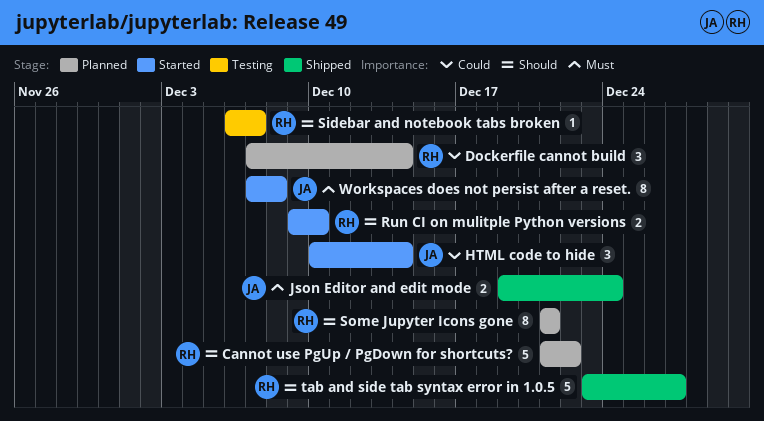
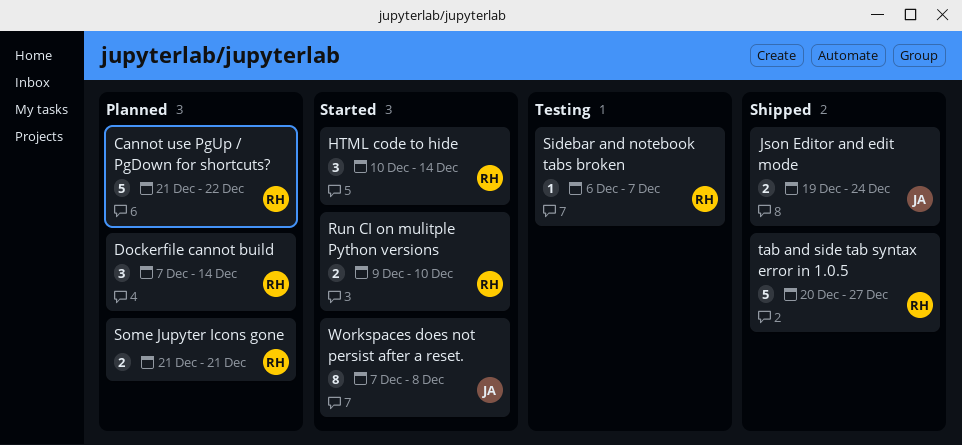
HTML code to hide, owner: JA -> RH
Some Jupyter Icons gone, estimate: 8 -> 2
tab and side tab syntax error in 1.0.5, start: Dec 23 -> Dec 20

